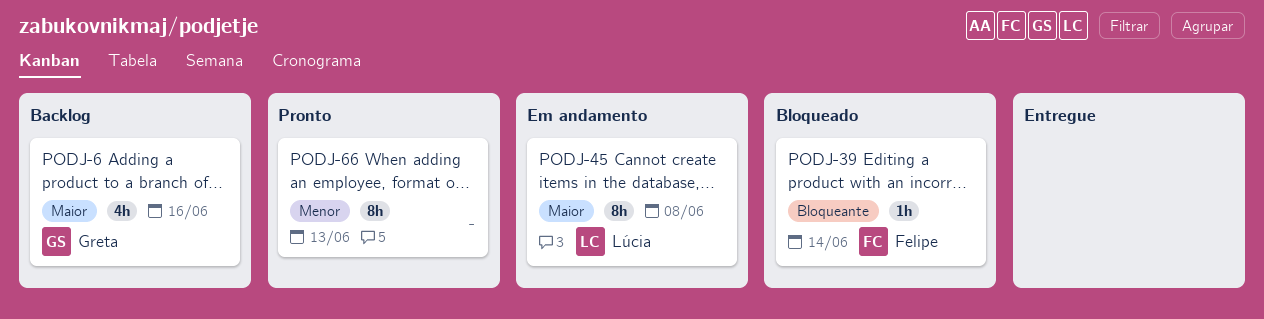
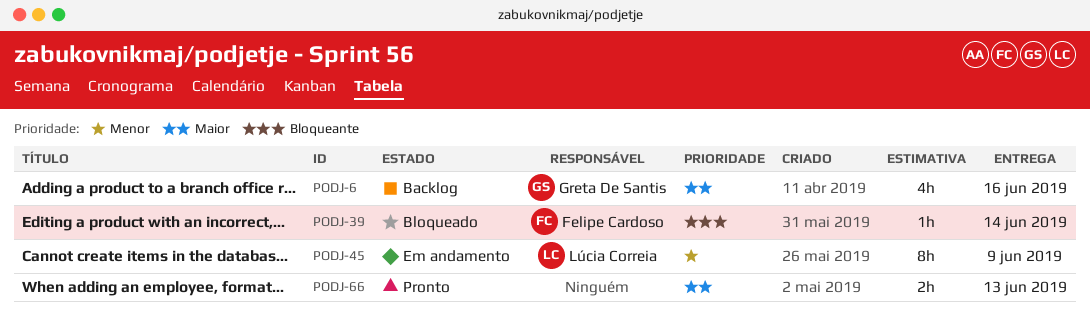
PODJ-45, priority: Maior -> Menor
PODJ-45, due: Jun 8 -> Jun 9
PODJ-66, priority: Menor -> Maior
PODJ-66, estimate: 8h -> 2h

